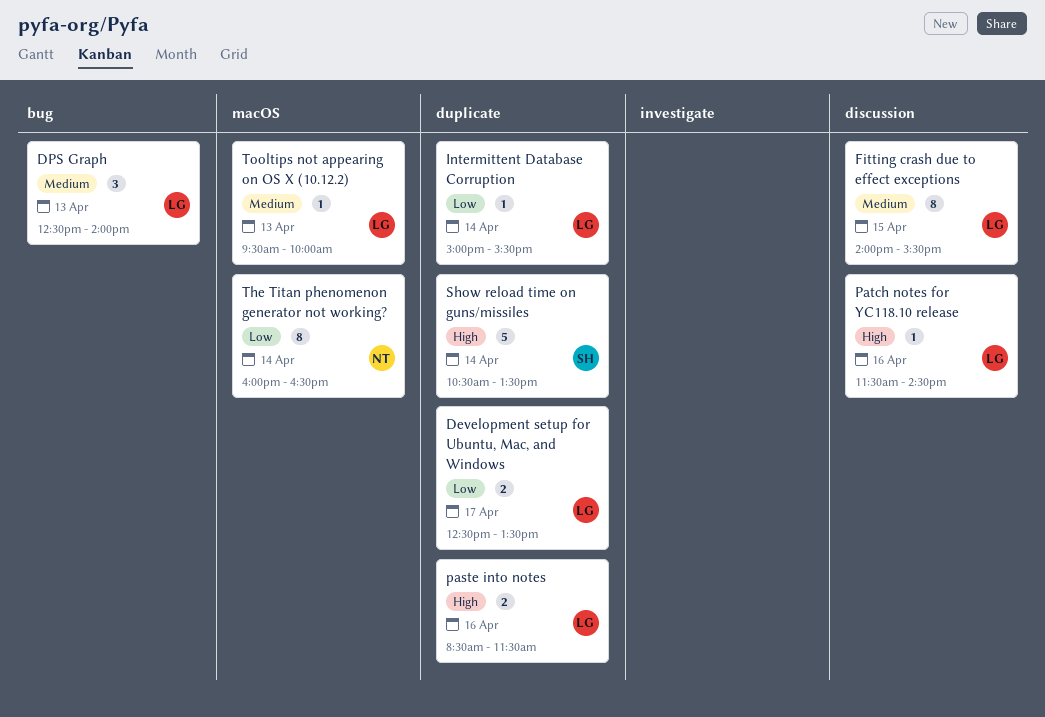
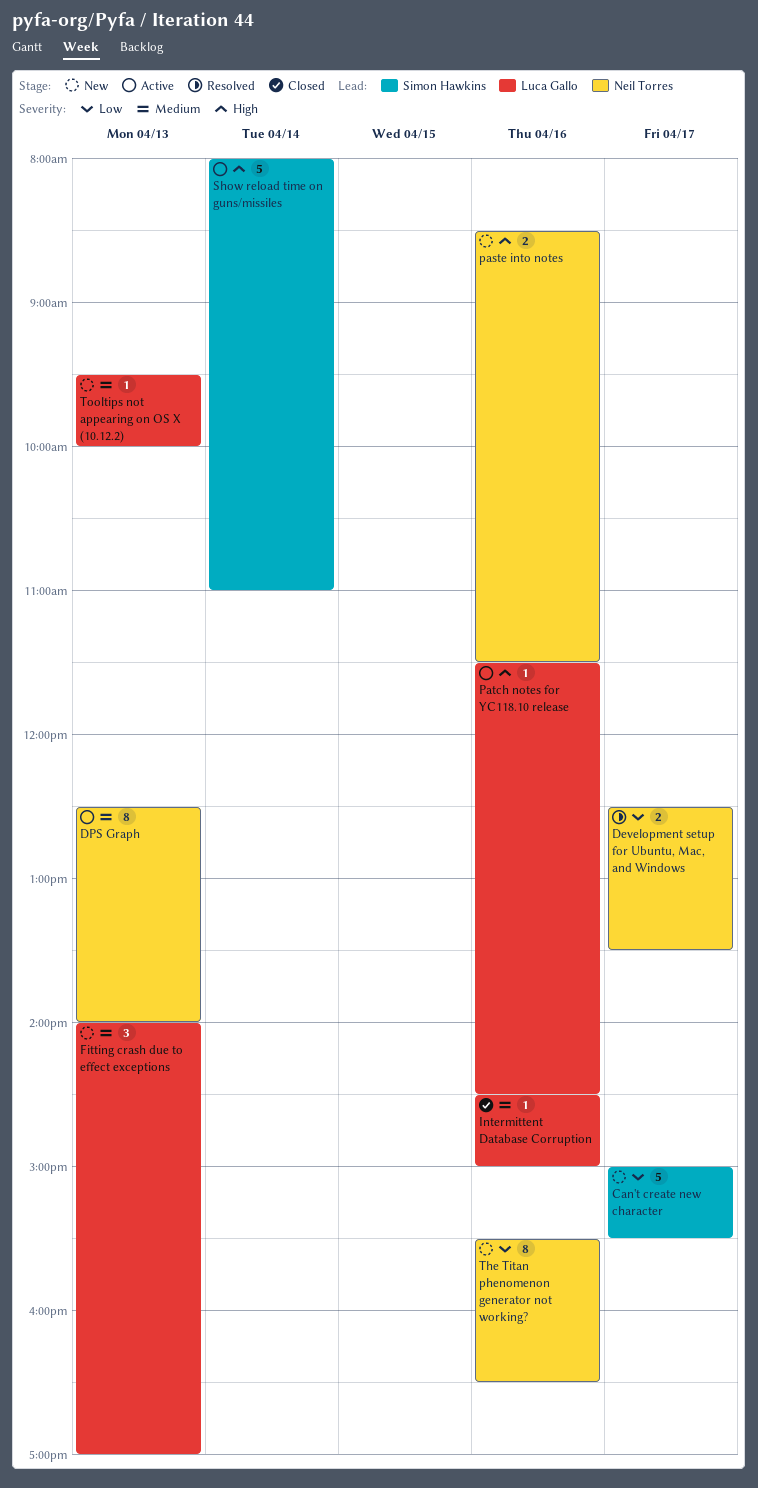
Can't create new character: none -> present
Development setup for Ubuntu, Mac, and Windows, owner: Luca Gallo -> Neil Torres
DPS Graph, owner: Luca Gallo -> Neil Torres
DPS Graph, estimate: 3 -> 8
Fitting crash due to effect exceptions, estimate: 8 -> 3
Fitting crash due to effect exceptions, day: Apr 15 -> Apr 13
Fitting crash due to effect exceptions, ends: 15:30 -> 17:00
Intermittent Database Corruption, priority: Low -> Medium
Intermittent Database Corruption, day: Apr 14 -> Apr 16
Intermittent Database Corruption, begins: 15:00 -> 14:30
Intermittent Database Corruption, ends: 15:30 -> 15:00
paste into notes, owner: Luca Gallo -> Neil Torres
Show reload time on guns/missiles, begins: 10:30 -> 08:00
Show reload time on guns/missiles, ends: 13:30 -> 11:00
The Titan phenomenon generator not working?, day: Apr 14 -> Apr 16
The Titan phenomenon generator not working?, begins: 16:00 -> 15:30

